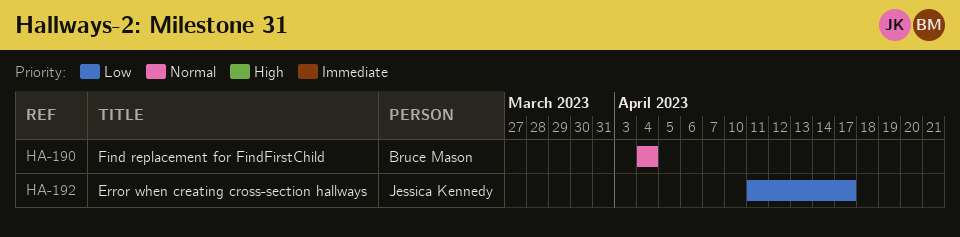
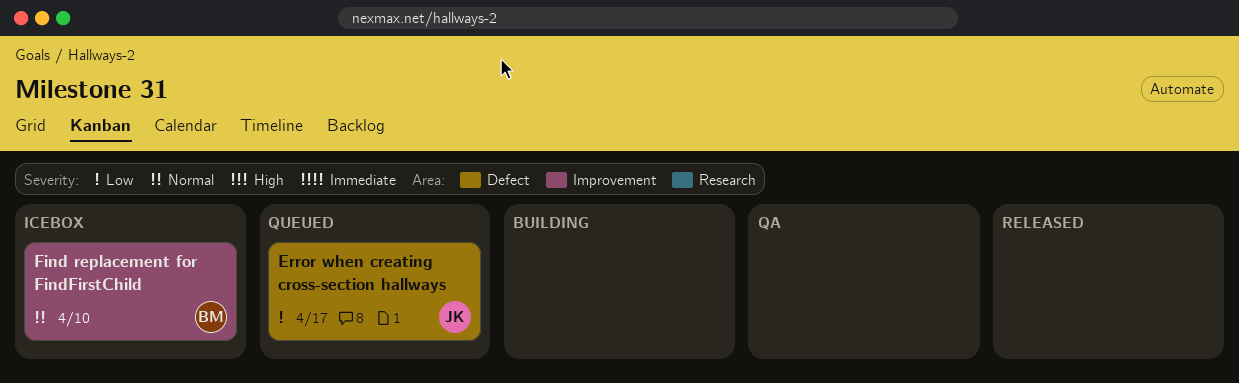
Find replacement for FindFirstChild, due: Apr 4 -> Apr 10

